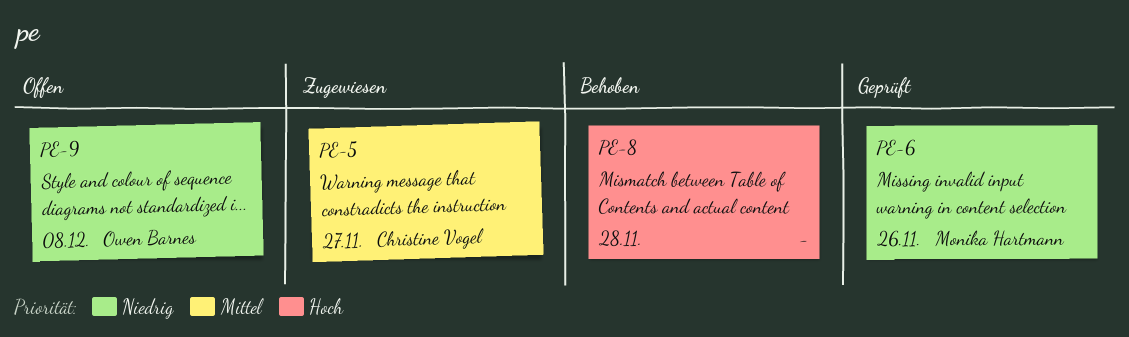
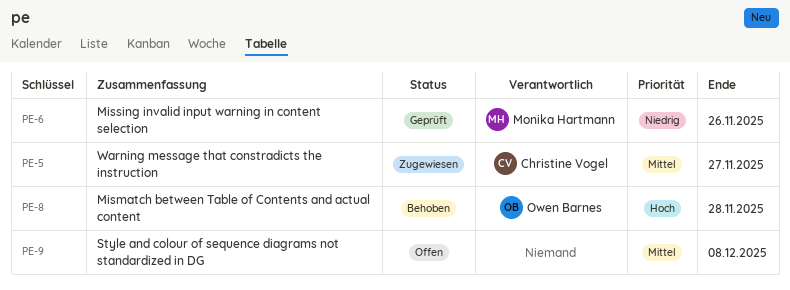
PE-8, owner: none -> Owen Barnes
PE-9, owner: Owen Barnes -> none
PE-9, priority: Niedrig -> Mittel

